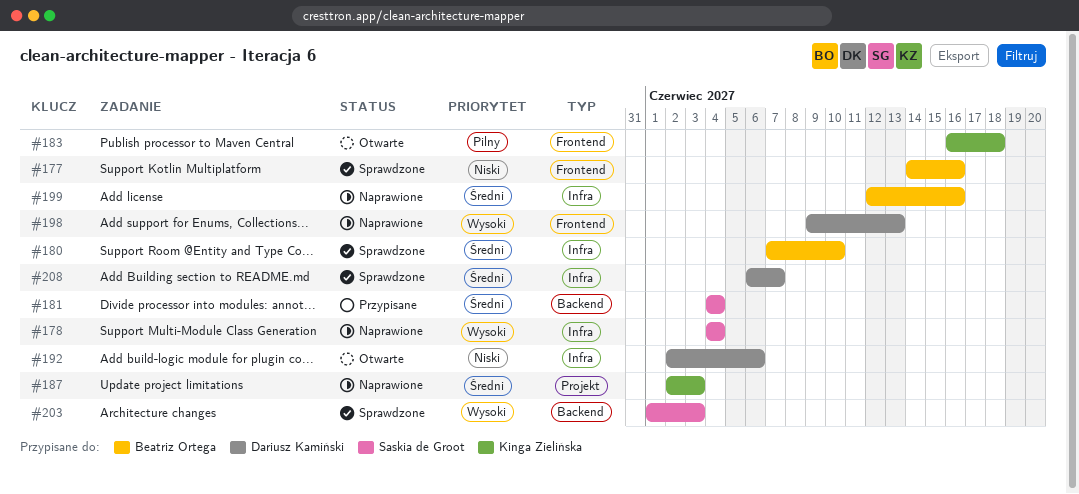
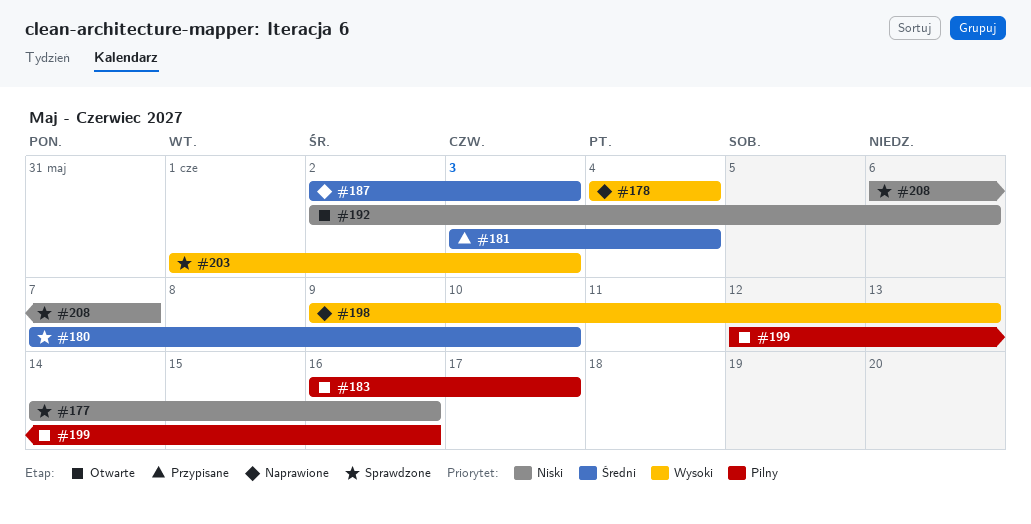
#181, start: Jun 4 -> Jun 3
#183, due: Jun 18 -> Jun 17
#199, status: Naprawione -> Otwarte
#199, priority: Średni -> Pilny
#208, priority: Średni -> Niski

